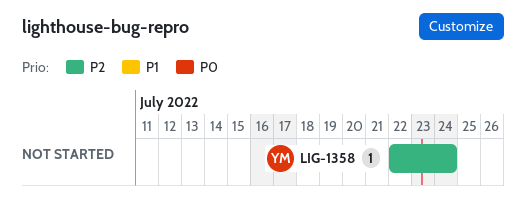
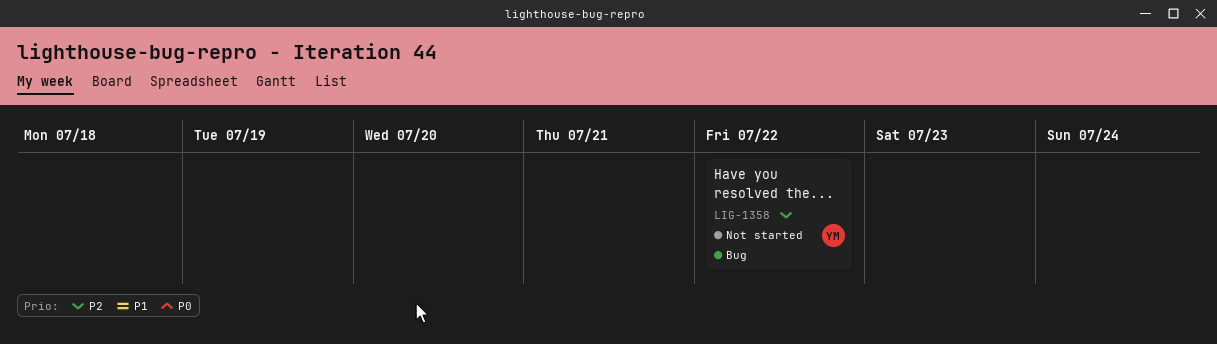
LIG-1358, due: Jul 24 -> Jul 22

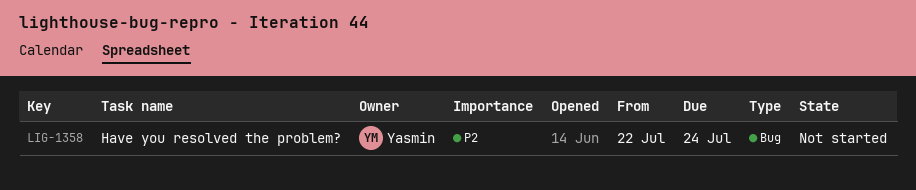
LIG-1358, due: Jul 22 -> Jul 24

